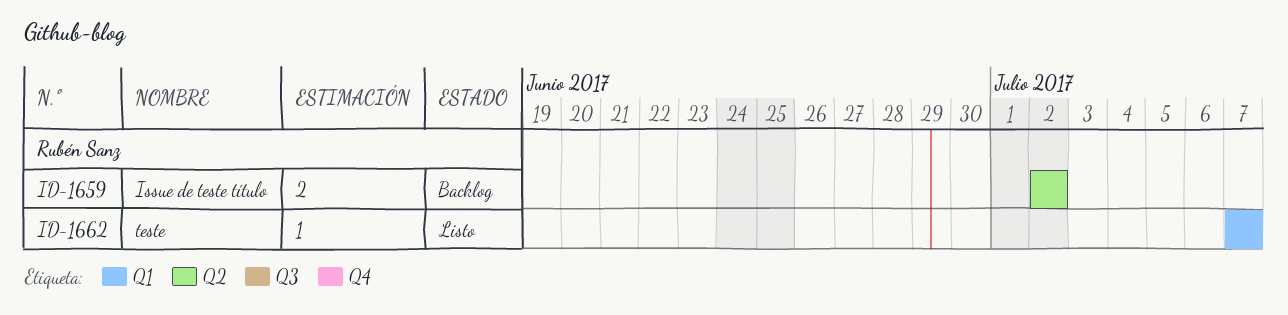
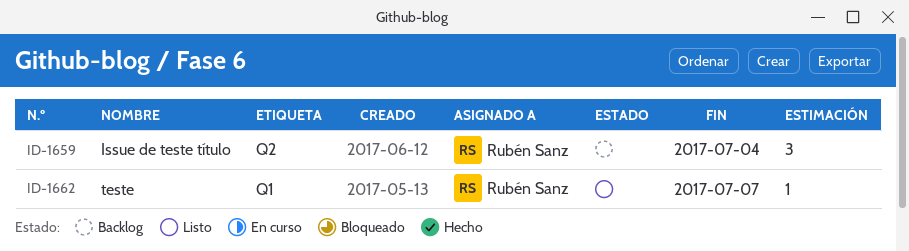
ID-1659, estimate: 2 -> 3
ID-1659, due: Jul 2 -> Jul 4

